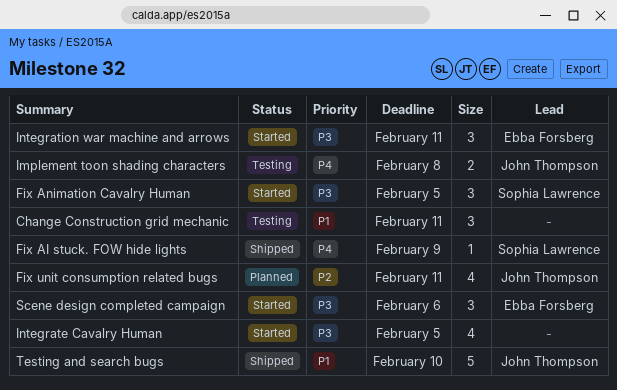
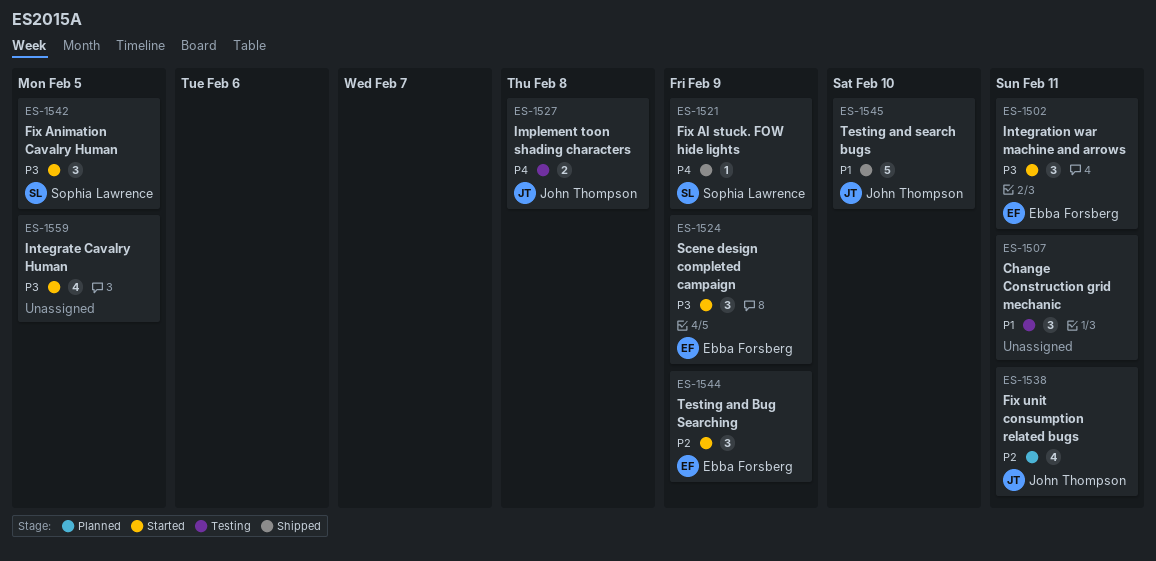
Scene design completed campaign, due: Feb 6 -> Feb 9
Testing and Bug Searching: none -> present

